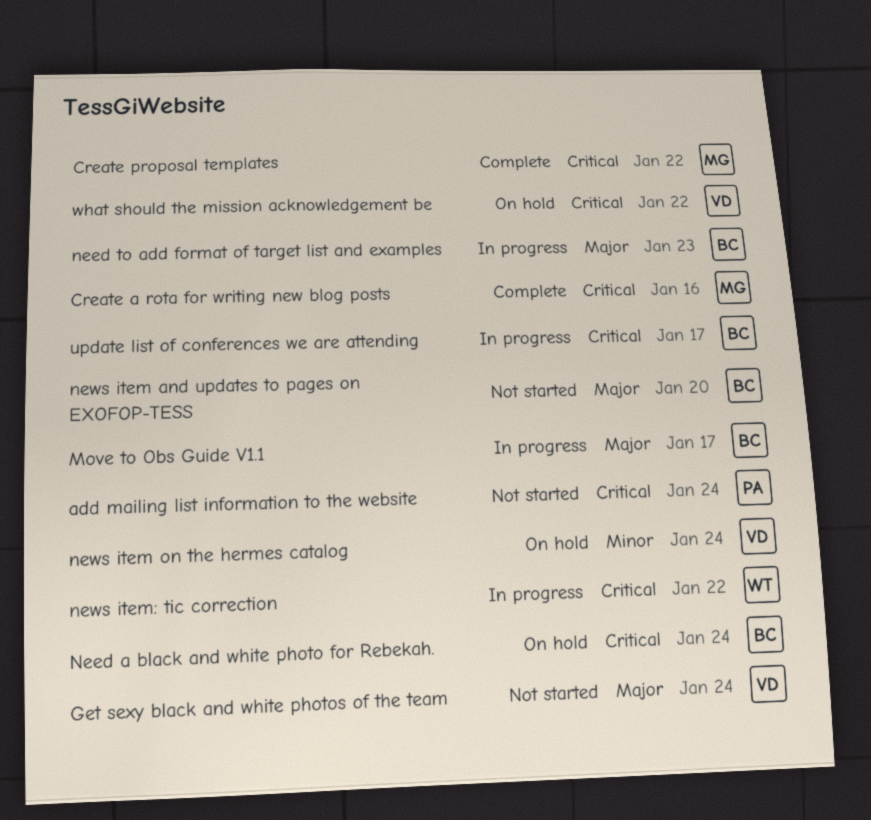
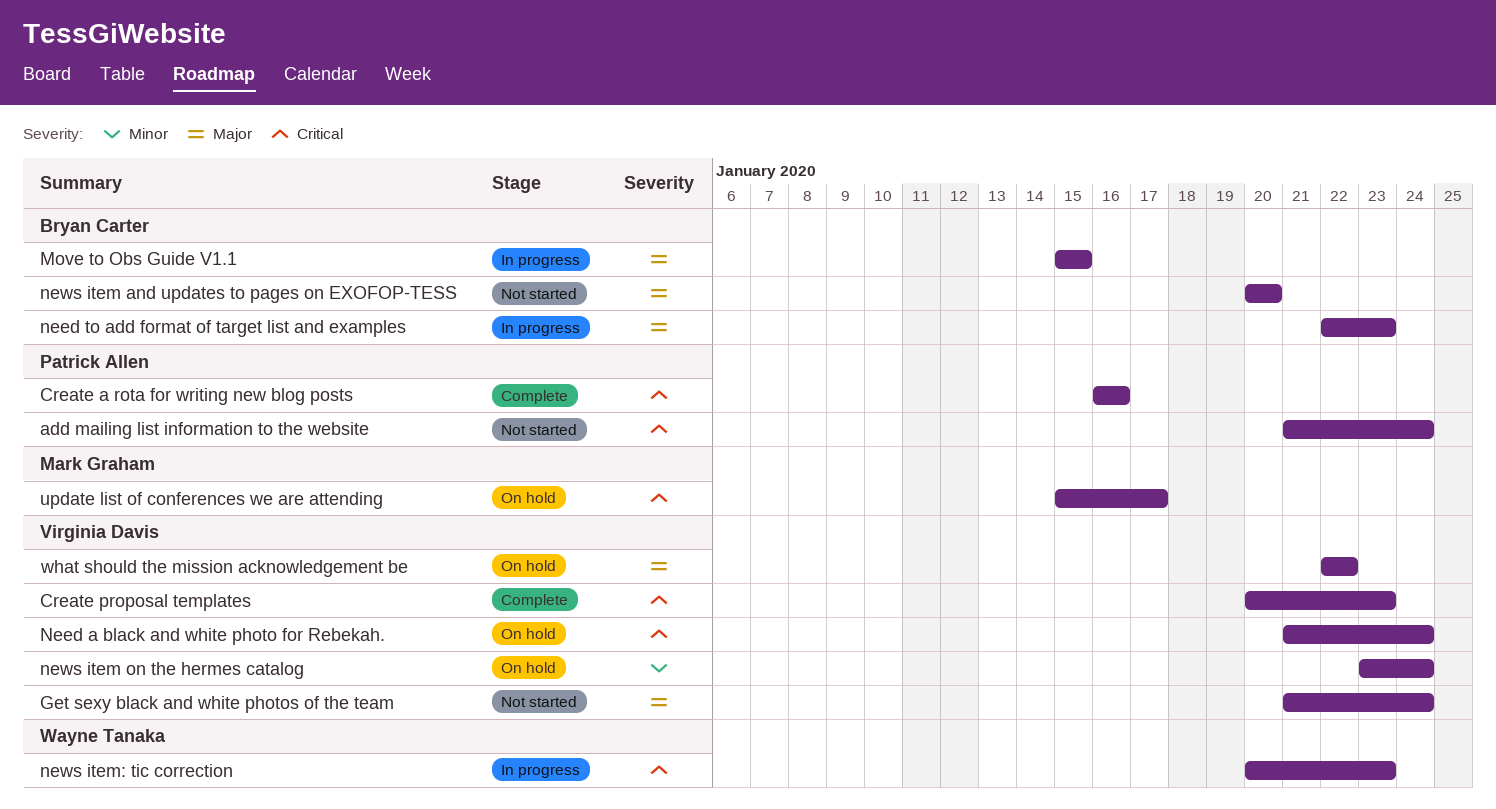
Create a rota for writing new blog posts, owner: Mark Graham -> Patrick Allen
Create proposal templates, owner: Mark Graham -> Virginia Davis
Create proposal templates, due: Jan 22 -> Jan 23
Move to Obs Guide V1.1, due: Jan 17 -> Jan 15
Need a black and white photo for Rebekah., owner: Bryan Carter -> Virginia Davis
news item: tic correction, due: Jan 22 -> Jan 23
update list of conferences we are attending, status: In progress -> On hold
update list of conferences we are attending, owner: Bryan Carter -> Mark Graham
what should the mission acknowledgement be, priority: Critical -> Major

